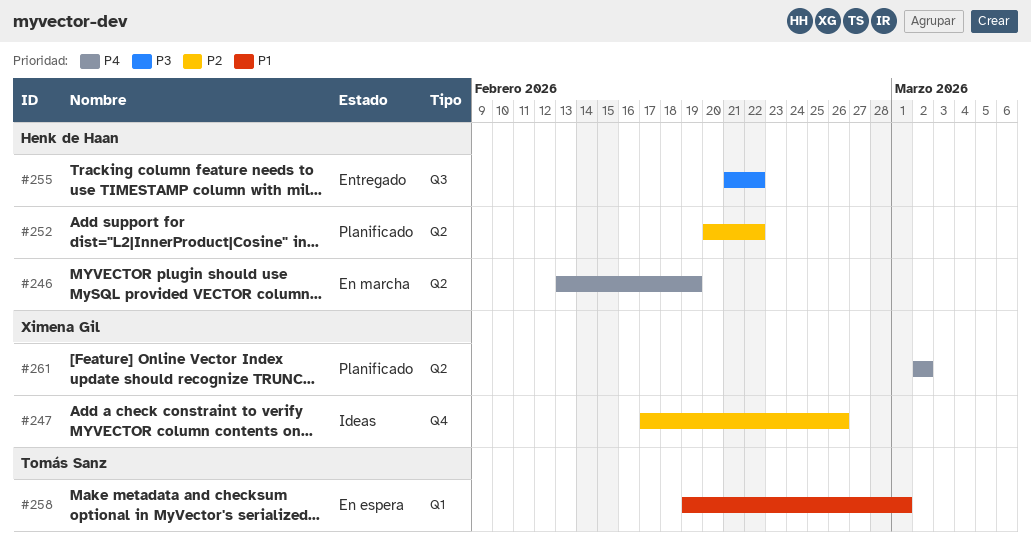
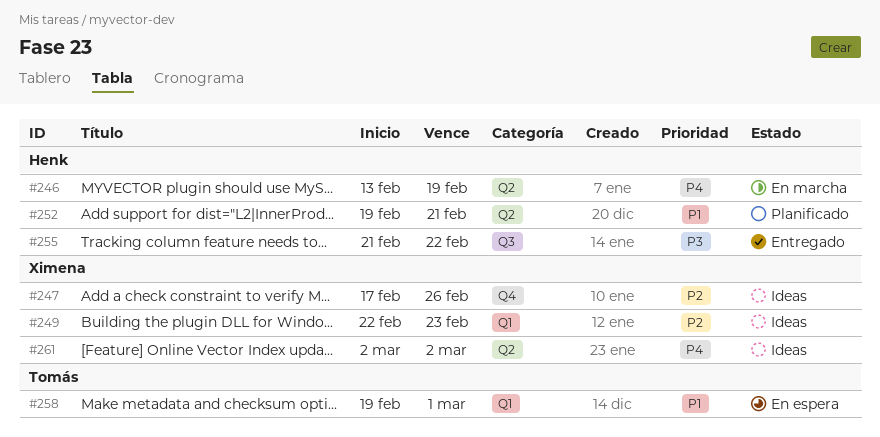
#249: none -> present
#252, priority: P2 -> P1
#252, start: Feb 20 -> Feb 19
#252, due: Feb 22 -> Feb 21
#261, status: Planificado -> Ideas

